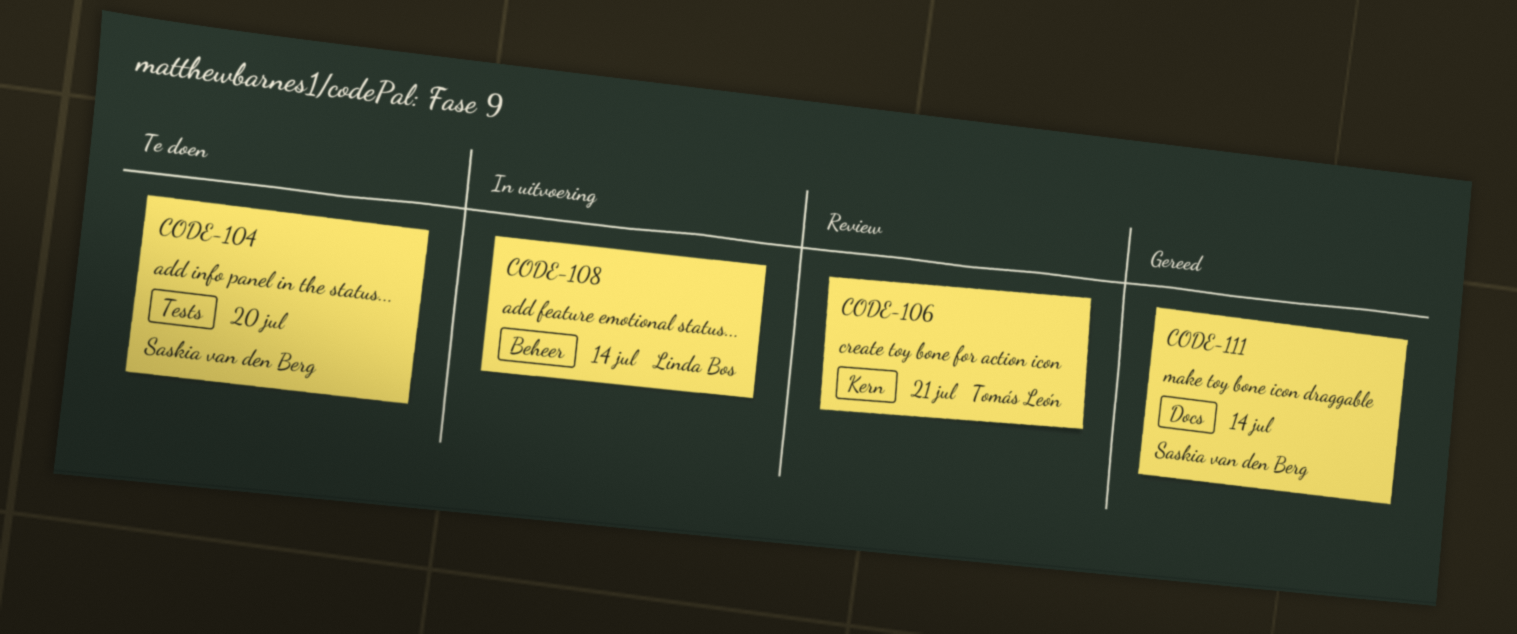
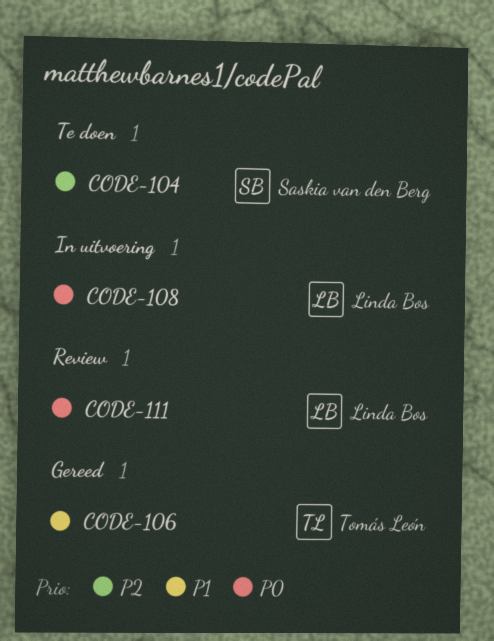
CODE-106, status: Review -> Gereed
CODE-111, status: Gereed -> Review
CODE-111, owner: Saskia van den Berg -> Linda Bos

